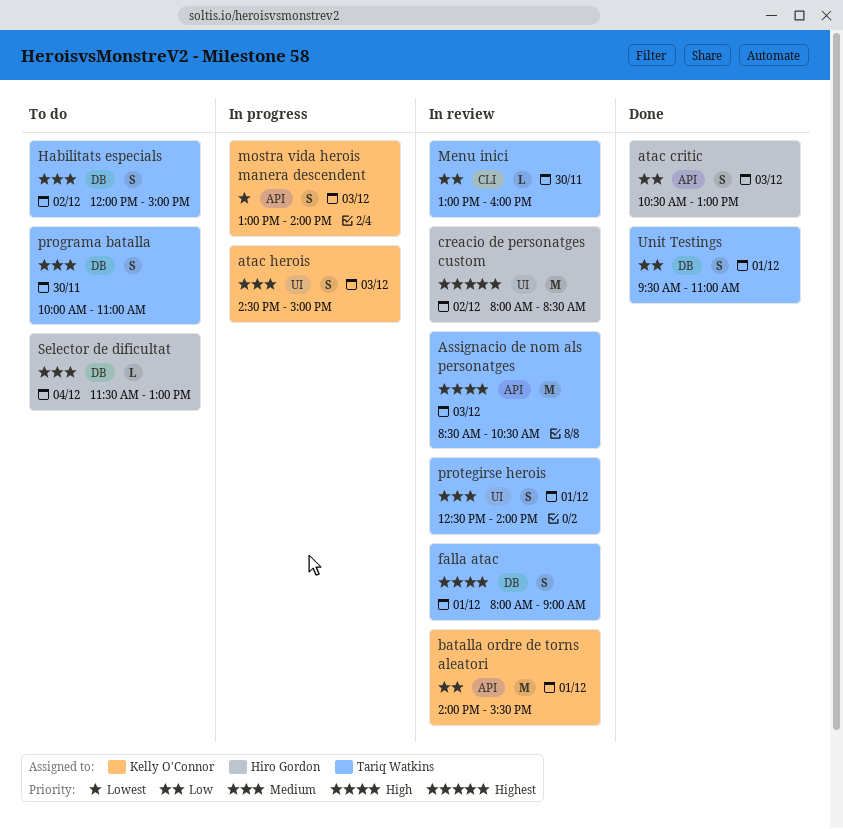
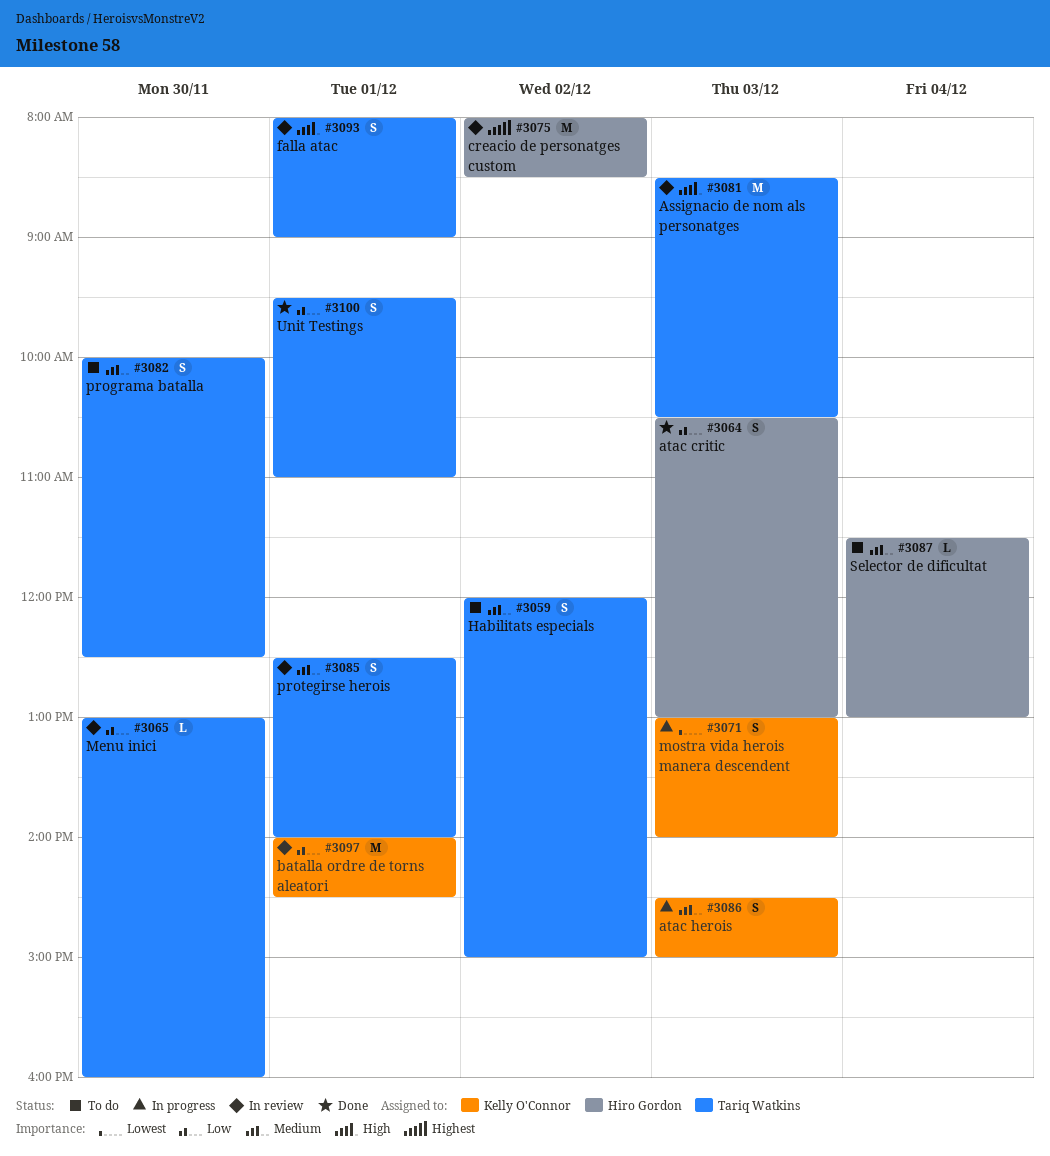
batalla ordre de torns aleatori, ends: 15:30 -> 14:30
programa batalla, ends: 11:00 -> 12:30

